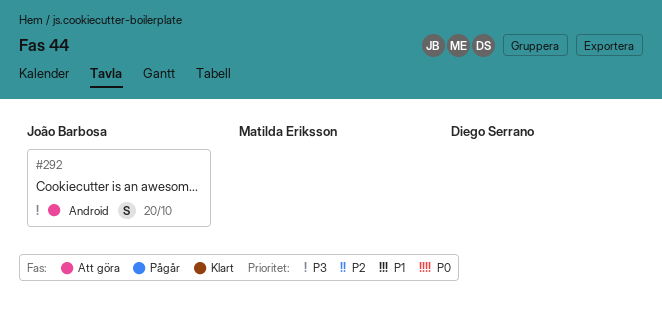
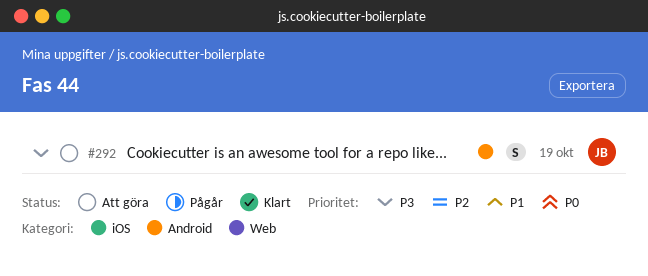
#292, due: Oct 20 -> Oct 19

